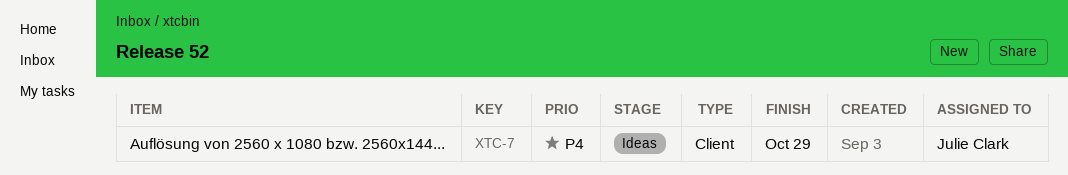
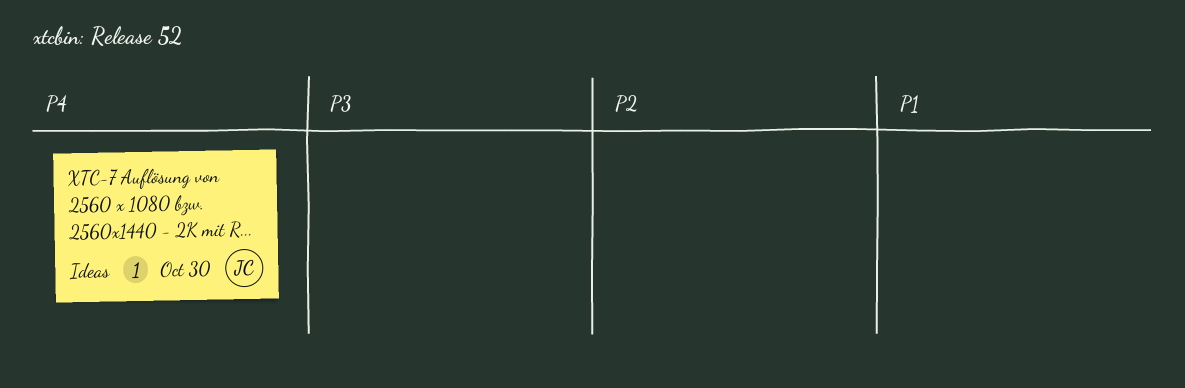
XTC-7, due: Oct 29 -> Oct 30

